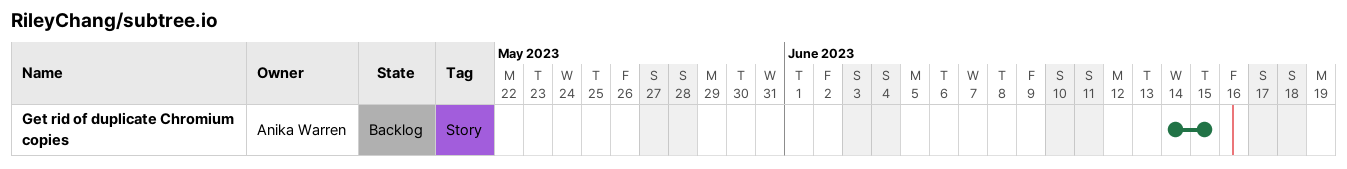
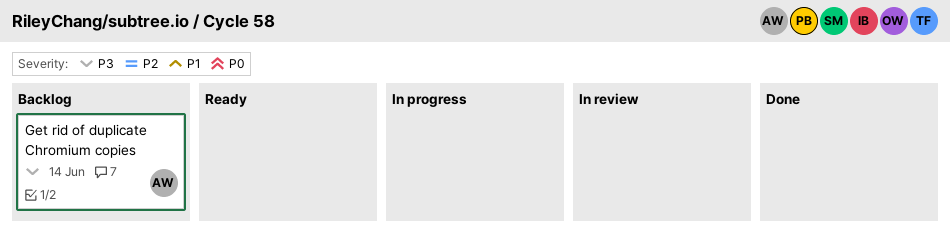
Get rid of duplicate Chromium copies, due: Jun 15 -> Jun 14

